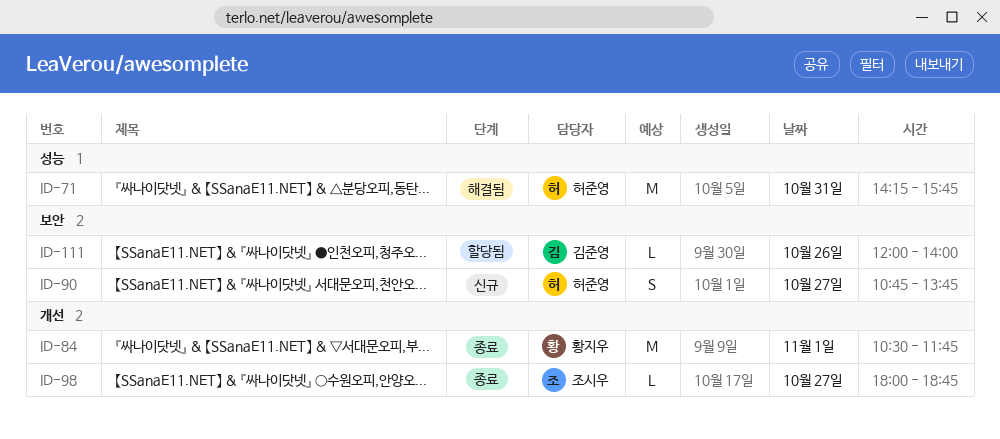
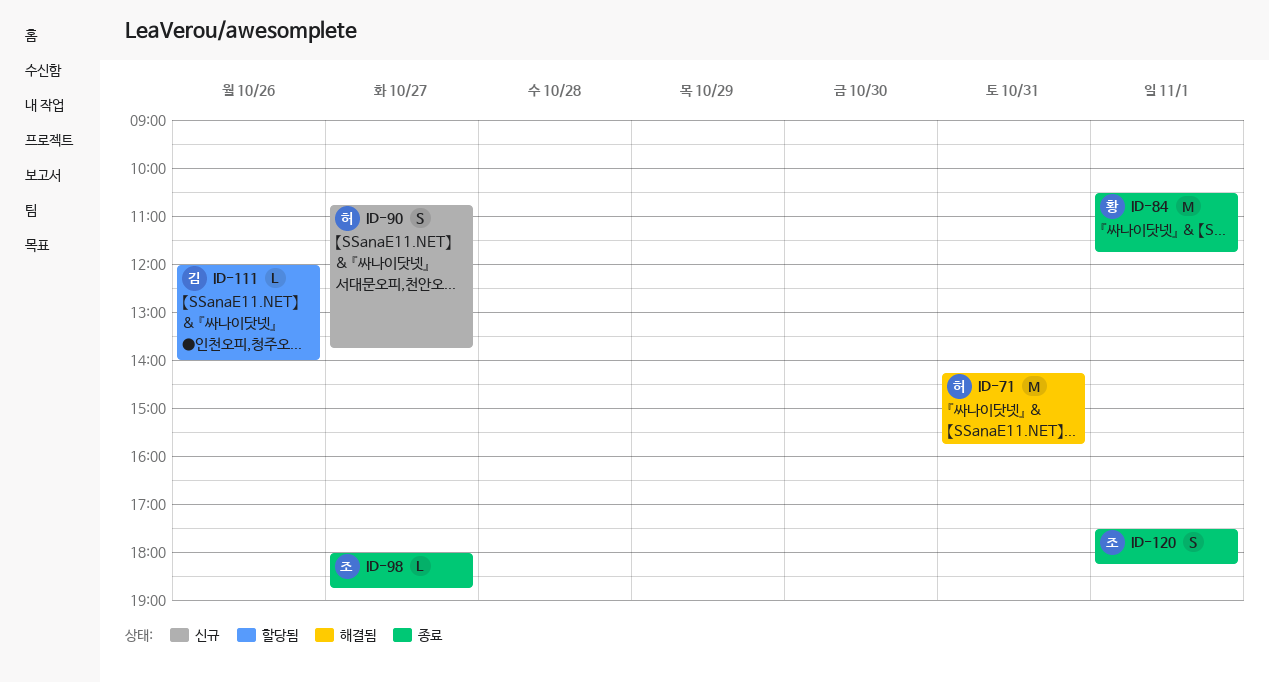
ID-120: none -> present

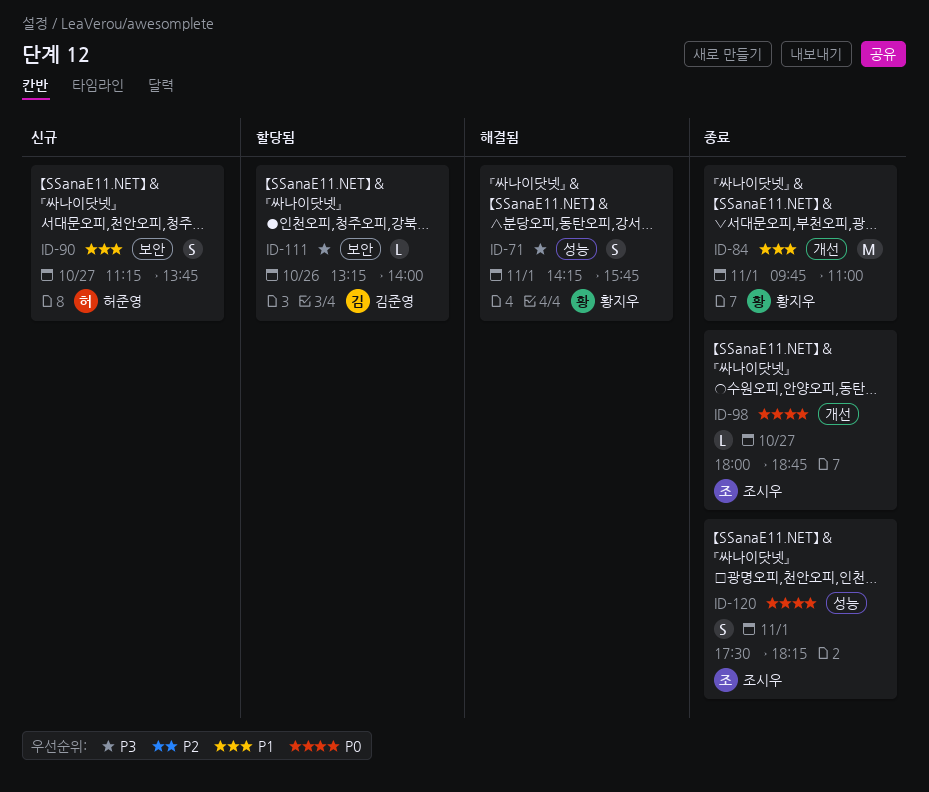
ID-71, owner: 허준영 -> 황지우
ID-71, estimate: M -> S
ID-71, day: Oct 31 -> Nov 1
ID-84, begins: 10:30 -> 09:45
ID-84, ends: 11:45 -> 11:00
ID-90, begins: 10:45 -> 11:15
ID-111, begins: 12:00 -> 13:15

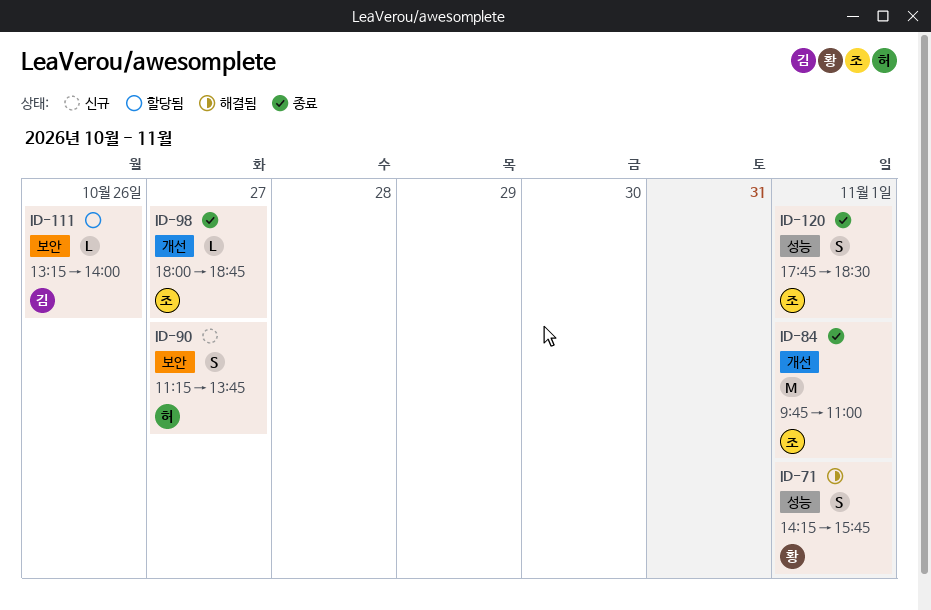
ID-84, owner: 황지우 -> 조시우
ID-120, begins: 17:30 -> 17:45
ID-120, ends: 18:15 -> 18:30

